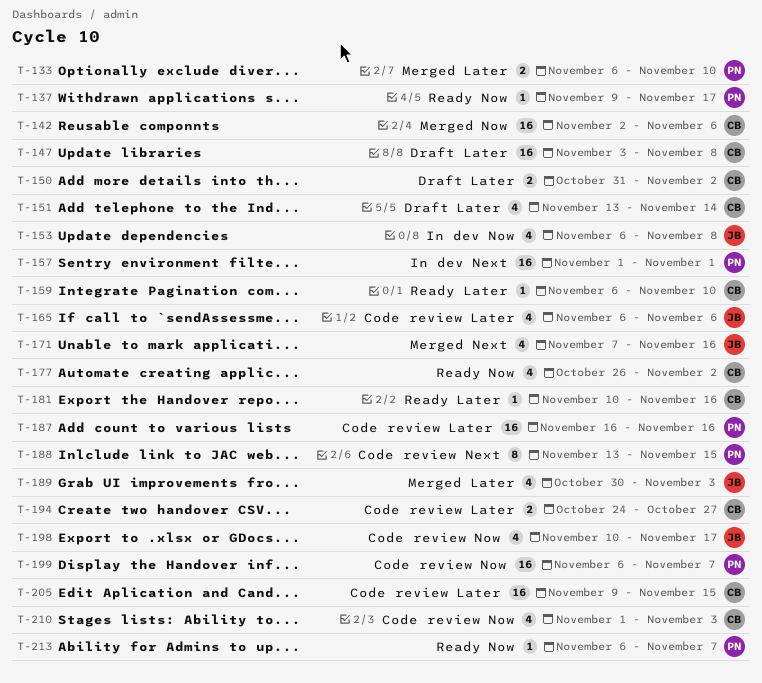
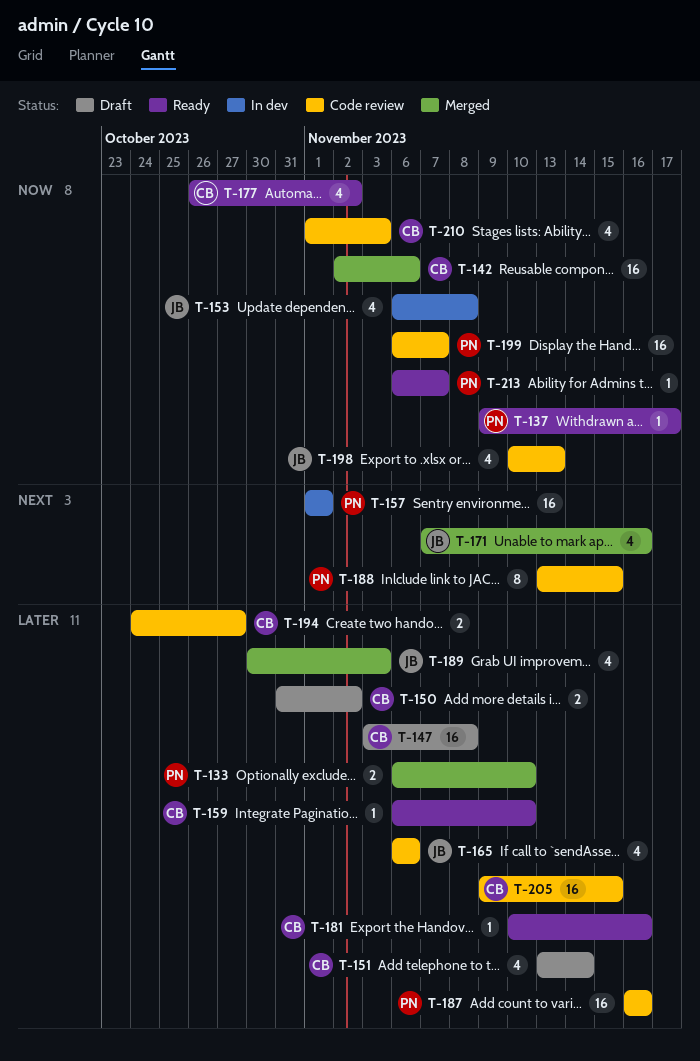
T-198, due: Nov 17 -> Nov 13

